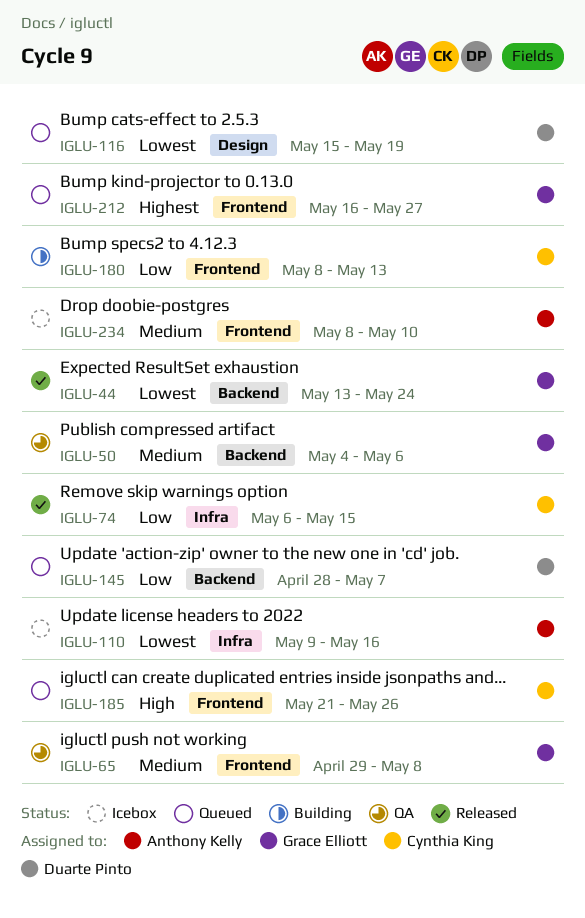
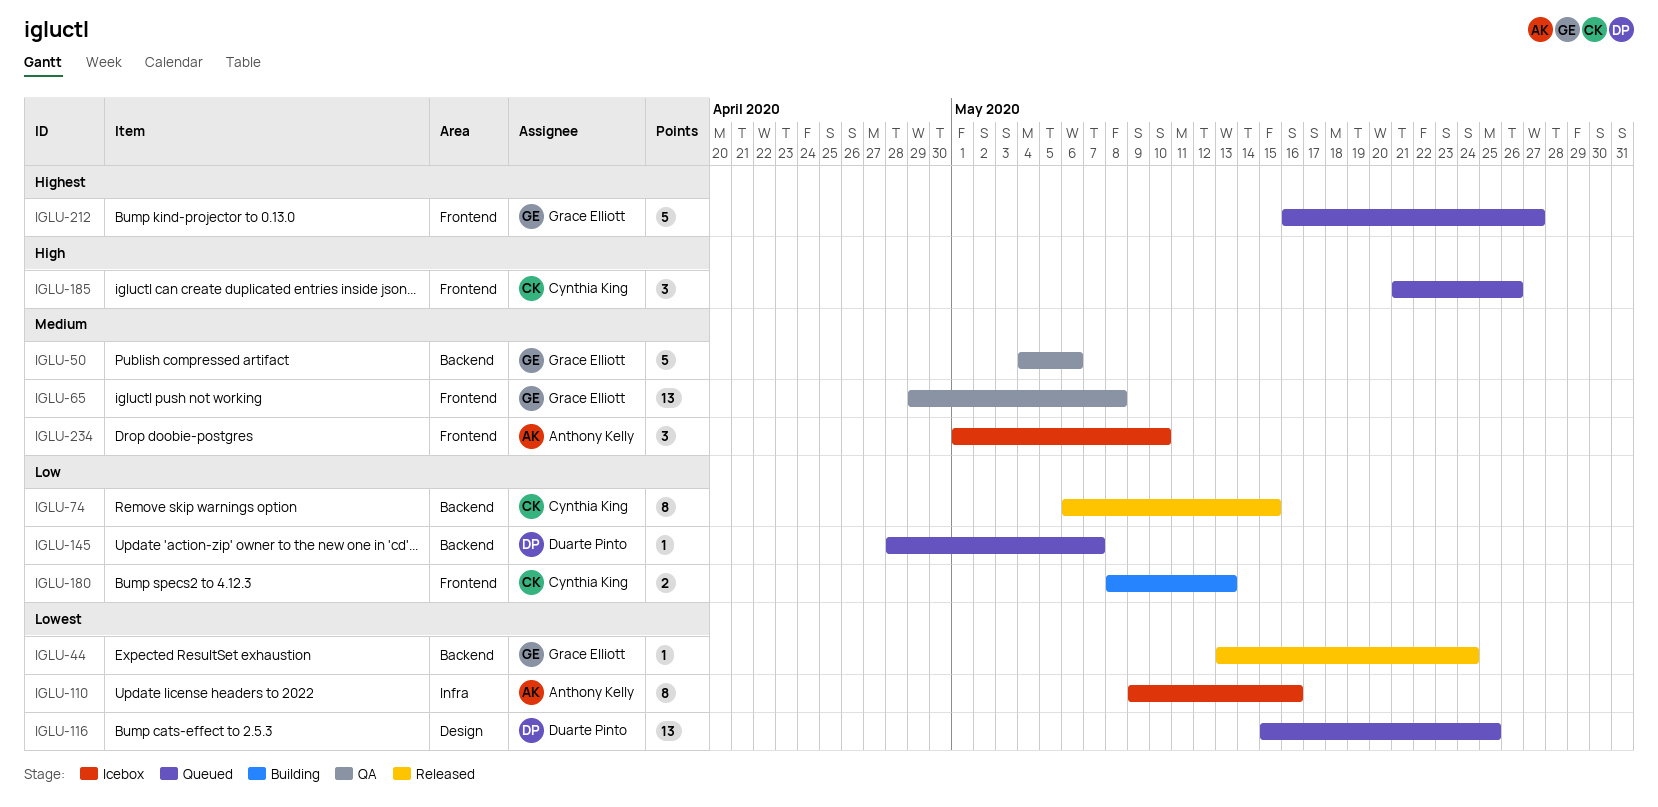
IGLU-74, label: Infra -> Backend
IGLU-116, due: May 19 -> May 25
IGLU-234, start: May 8 -> May 1

